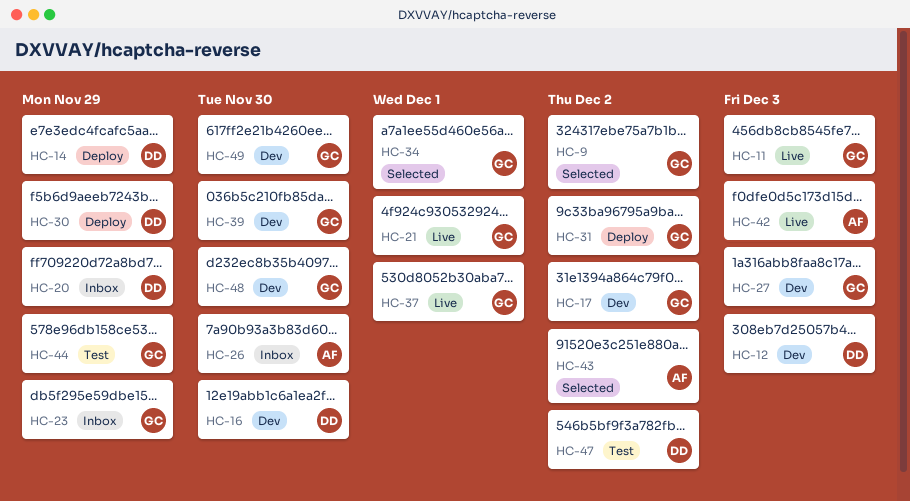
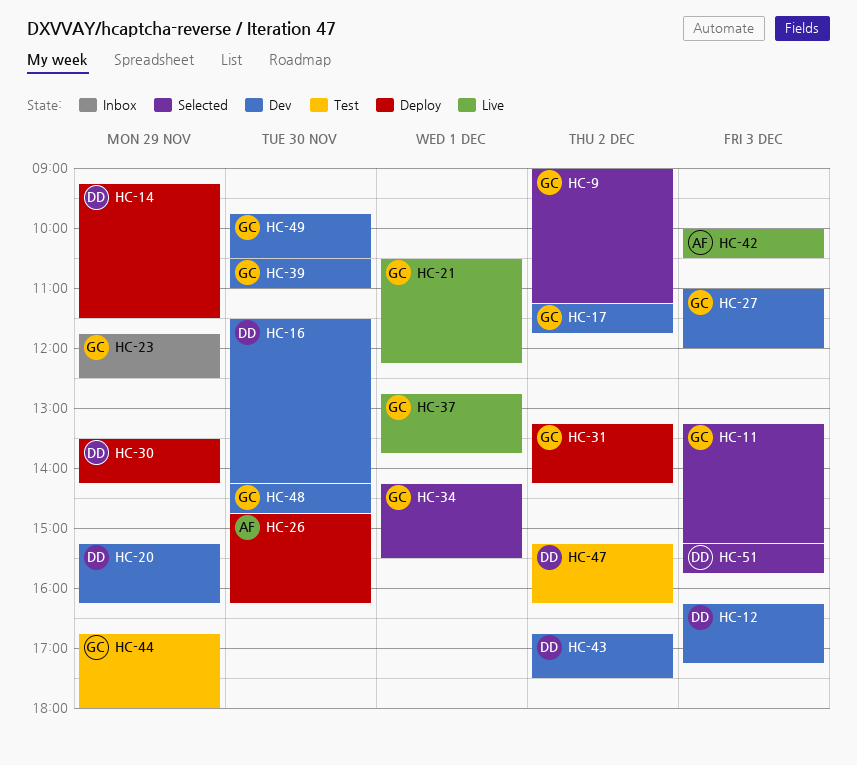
HC-11, status: Live -> Selected
HC-20, status: Inbox -> Dev
HC-26, status: Inbox -> Deploy
HC-43, status: Selected -> Dev
HC-43, owner: AF -> DD
HC-51: none -> present

